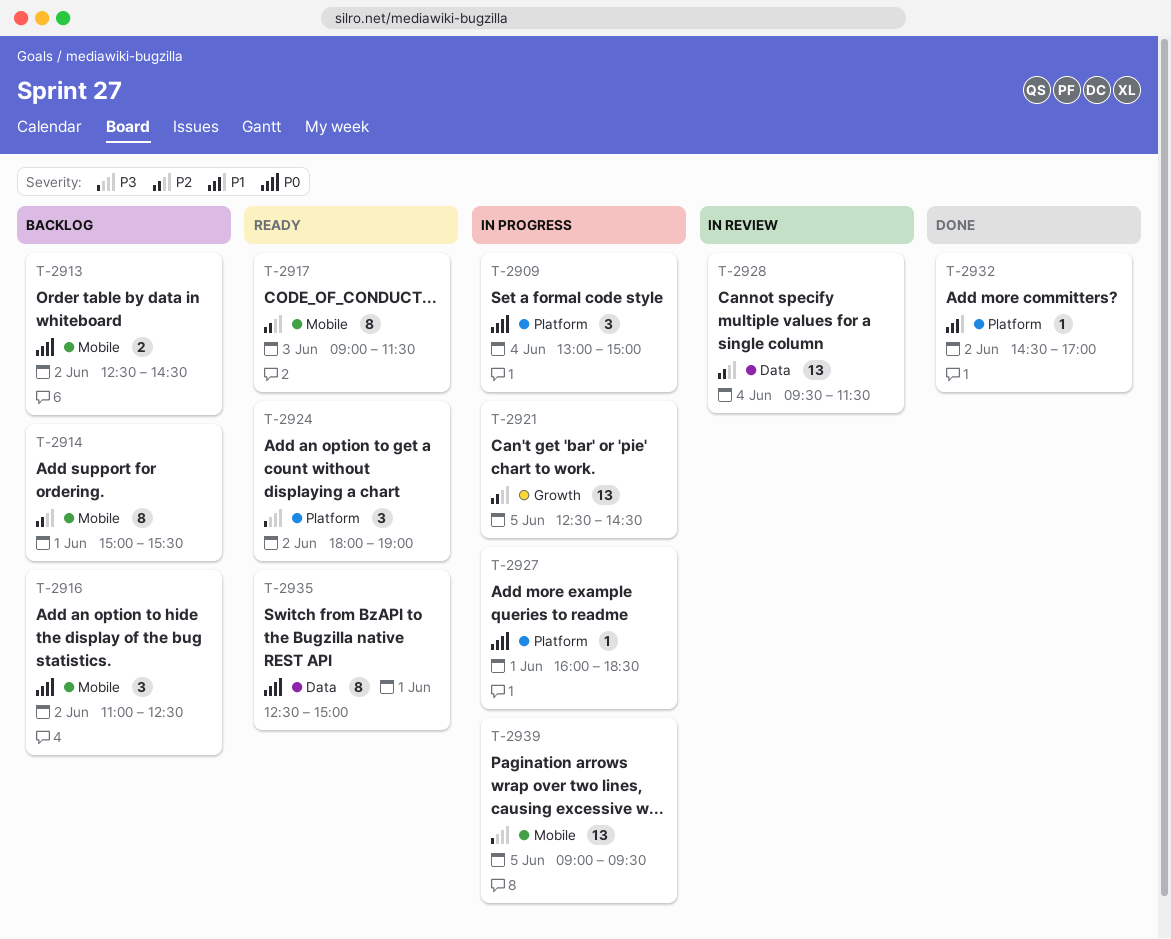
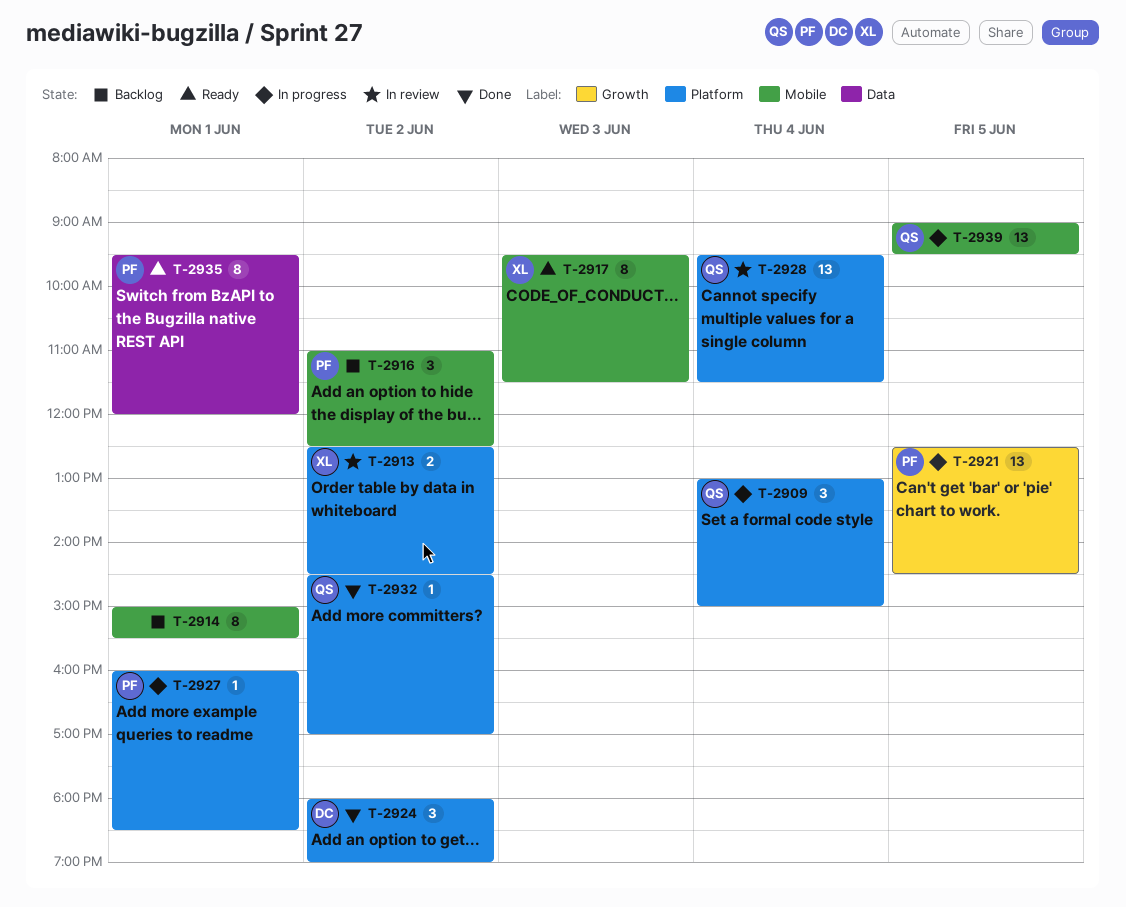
T-2913, status: Backlog -> In review
T-2913, label: Mobile -> Platform
T-2917, begins: 09:00 -> 09:30
T-2924, status: Ready -> Done
T-2928, label: Data -> Platform
T-2935, begins: 12:30 -> 09:30
T-2935, ends: 15:00 -> 12:00

